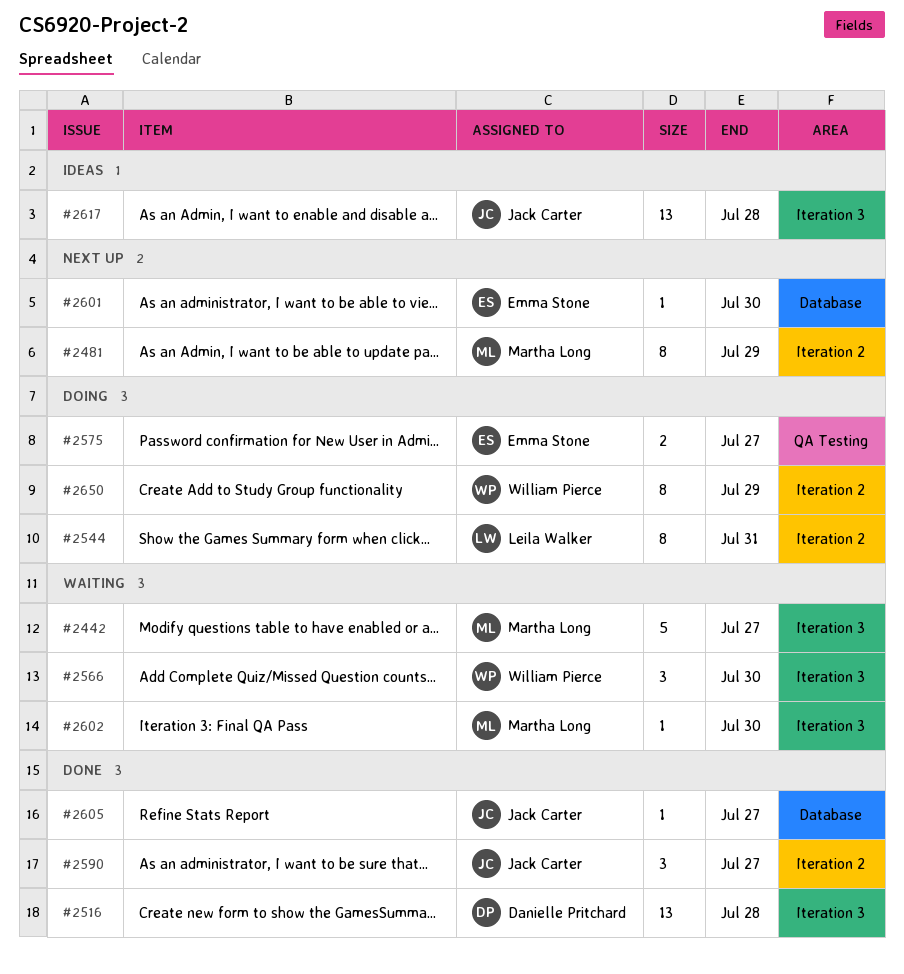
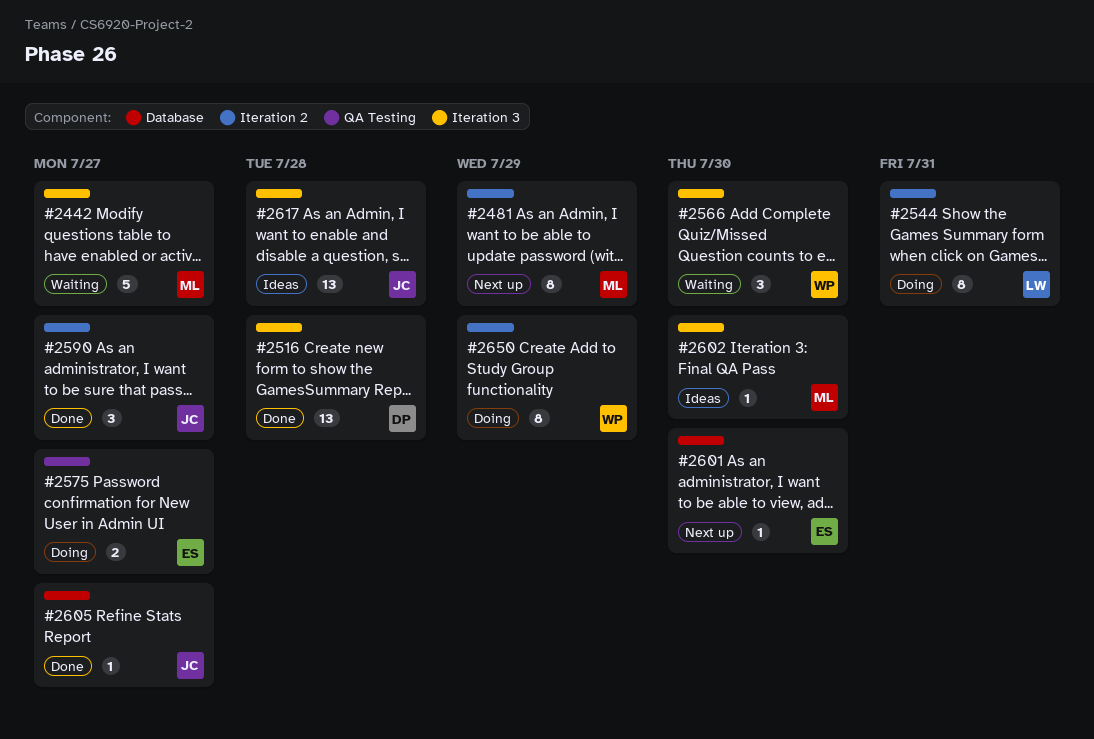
#2602, status: Waiting -> Ideas

